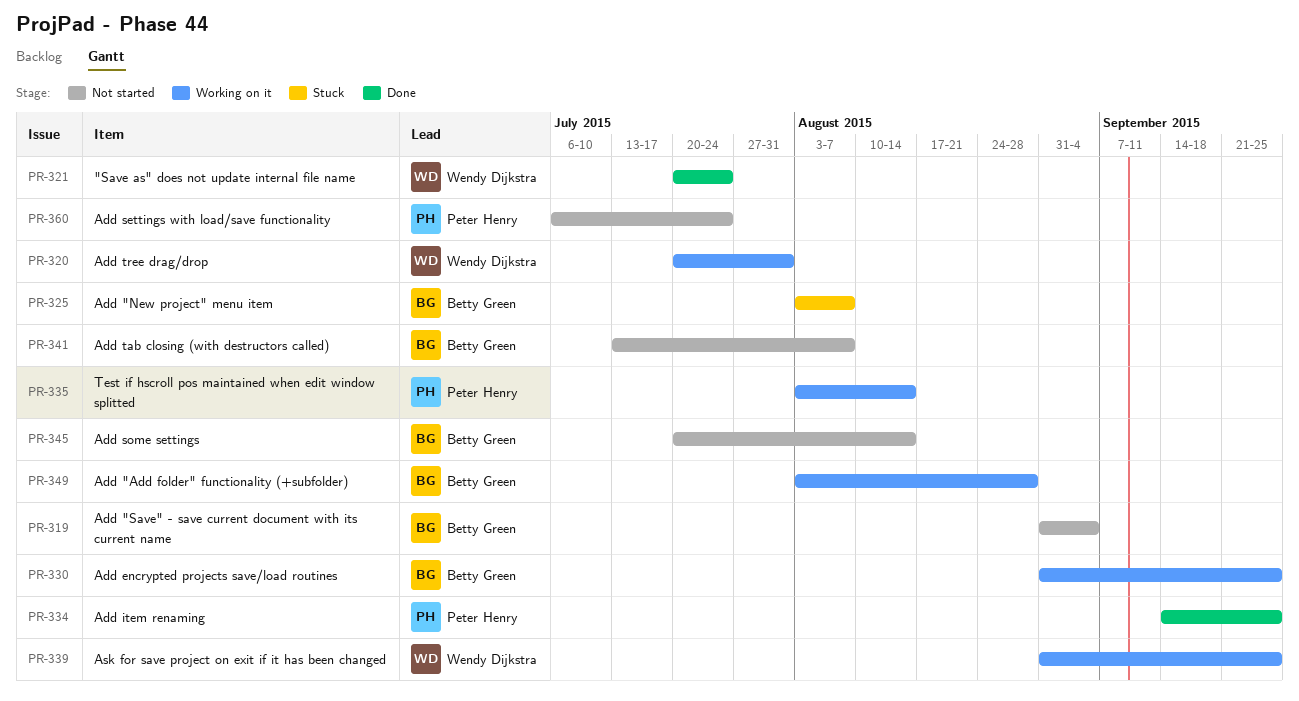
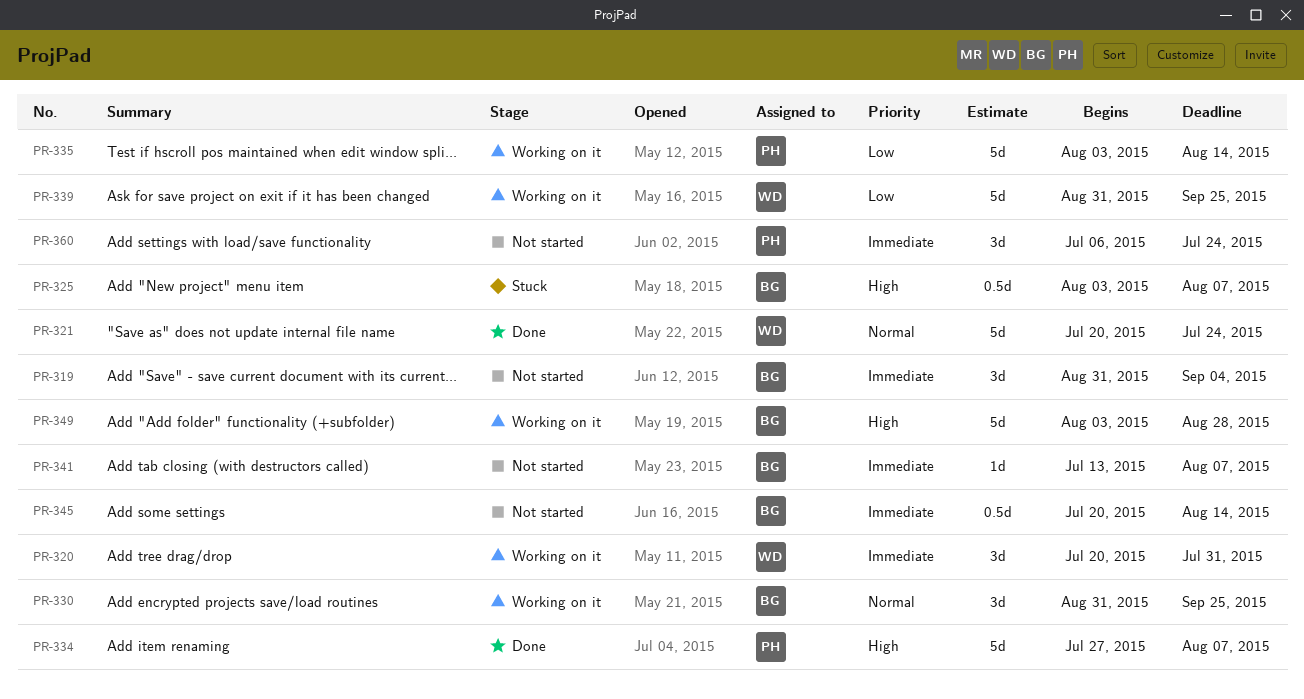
PR-334, start: Sep 14 -> Jul 27
PR-334, due: Sep 25 -> Aug 7

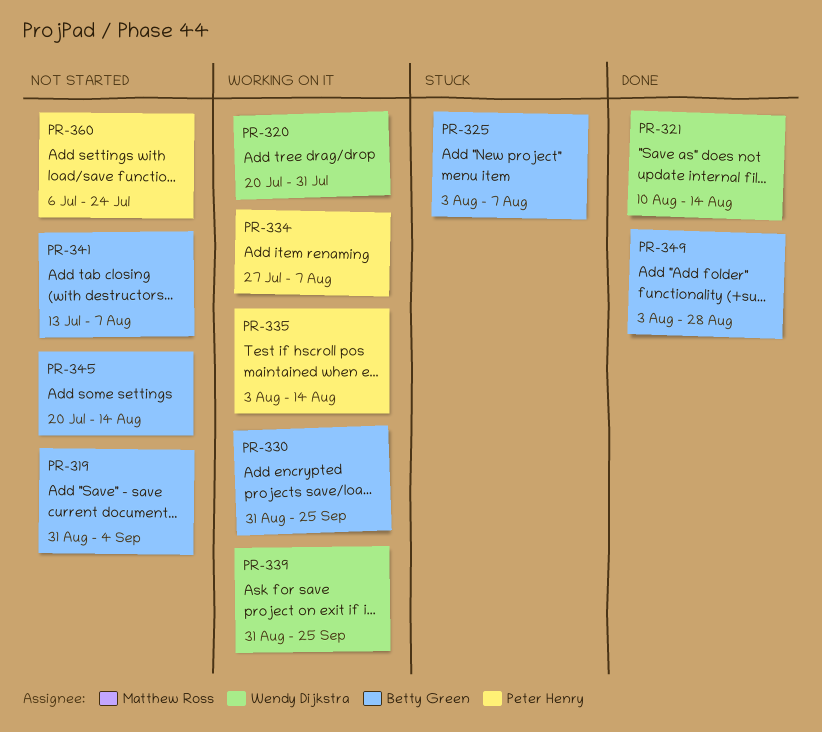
PR-321, start: Jul 20 -> Aug 10
PR-321, due: Jul 24 -> Aug 14
PR-334, status: Done -> Working on it
PR-349, status: Working on it -> Done

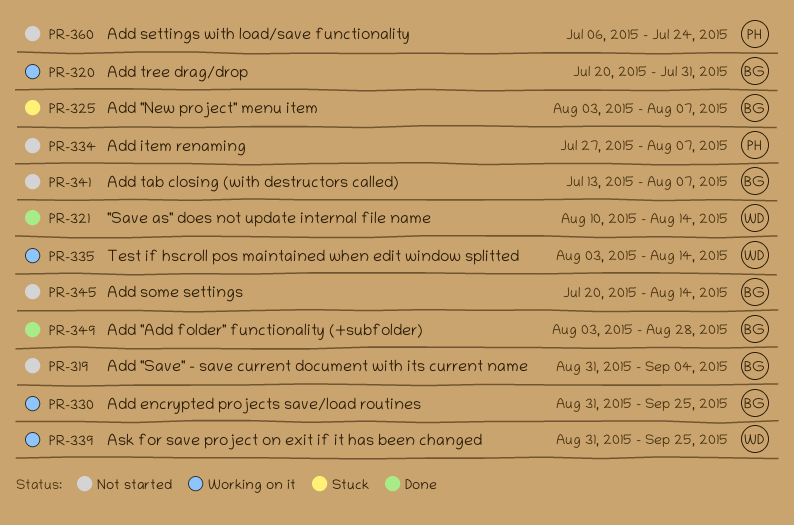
PR-320, owner: Wendy Dijkstra -> Betty Green
PR-334, status: Working on it -> Not started
PR-335, owner: Peter Henry -> Wendy Dijkstra

